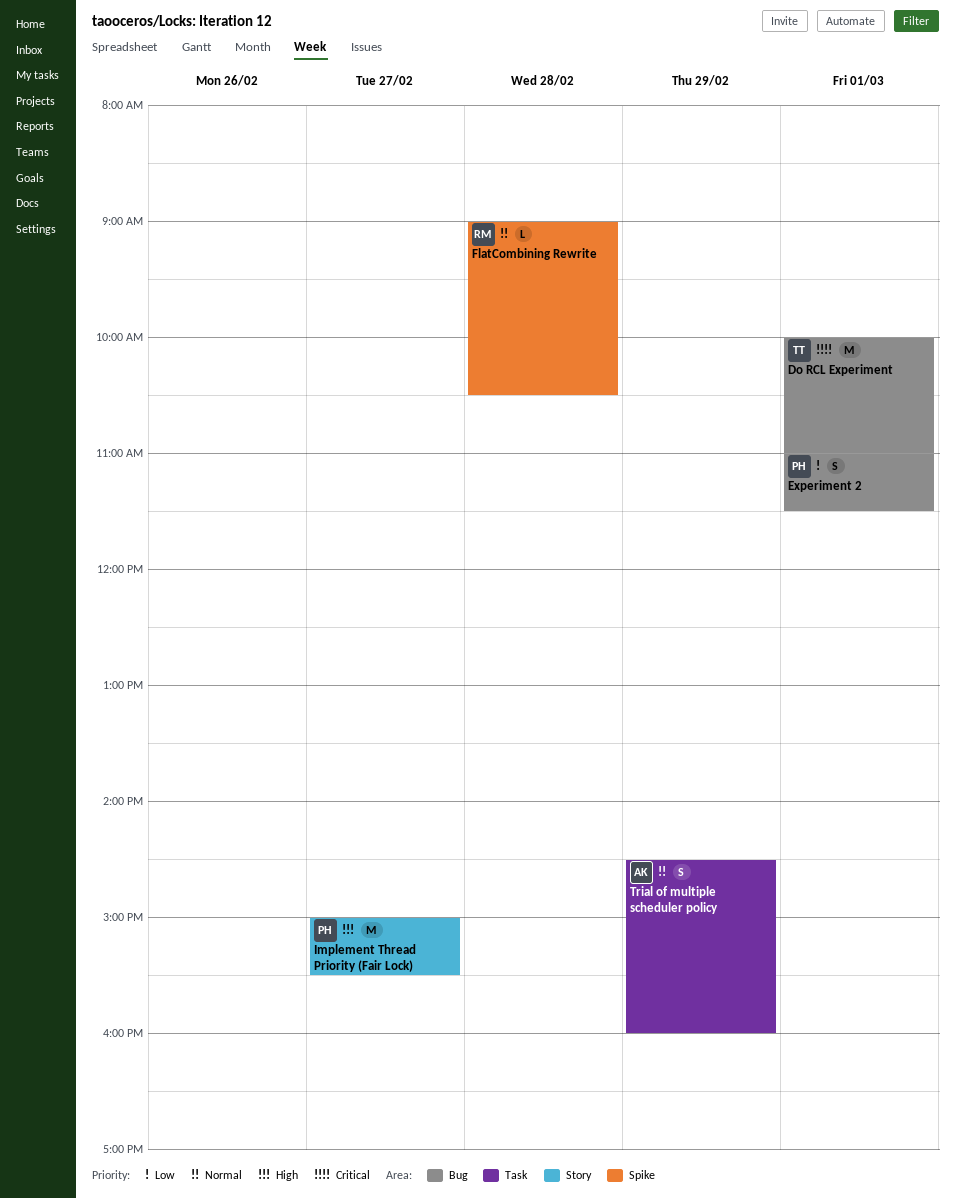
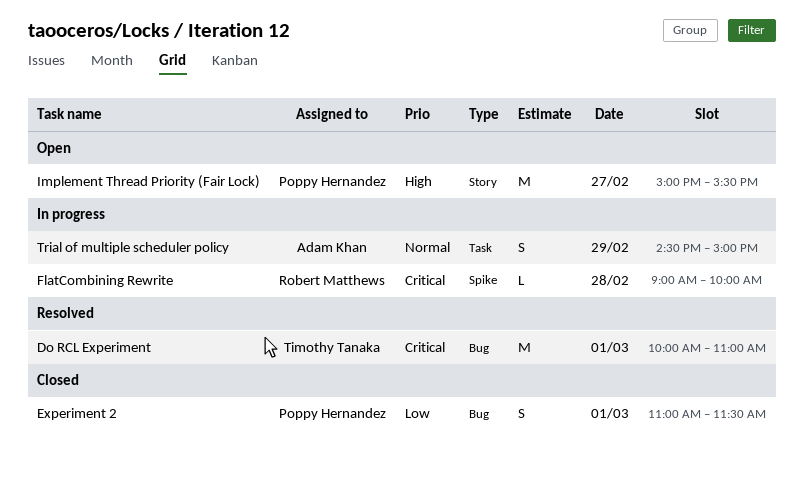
FlatCombining Rewrite, priority: Normal -> Critical
FlatCombining Rewrite, ends: 10:30 -> 10:00
Trial of multiple scheduler policy, ends: 16:00 -> 15:00

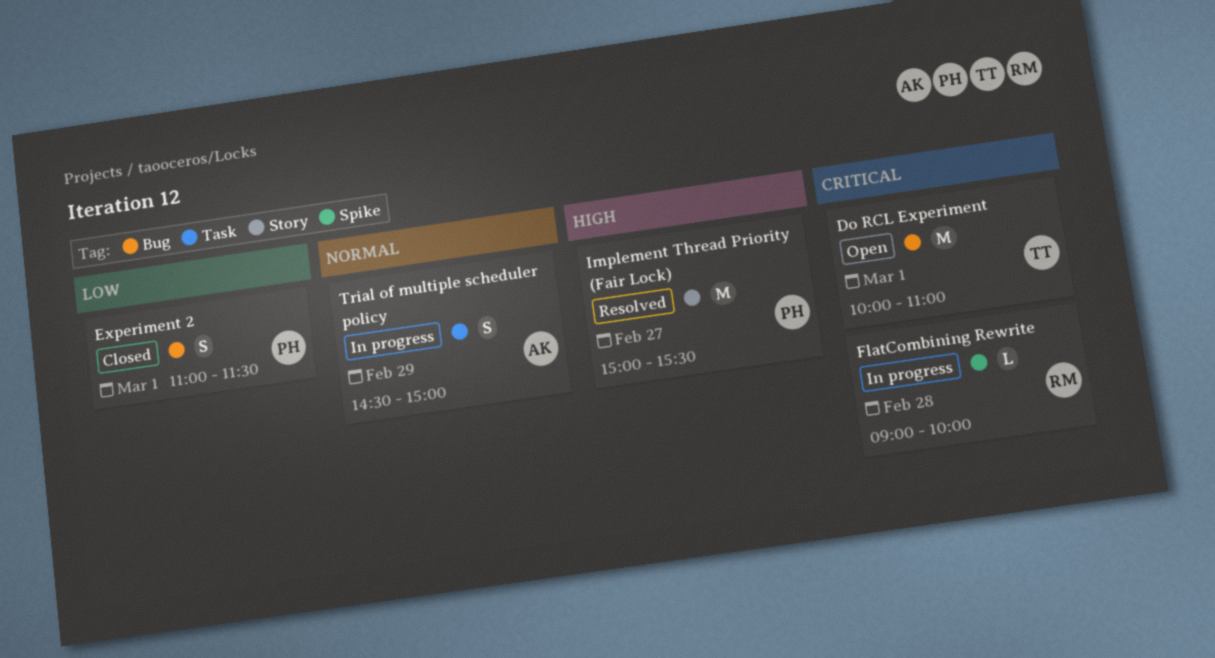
Do RCL Experiment, status: Resolved -> Open
Implement Thread Priority (Fair Lock), status: Open -> Resolved

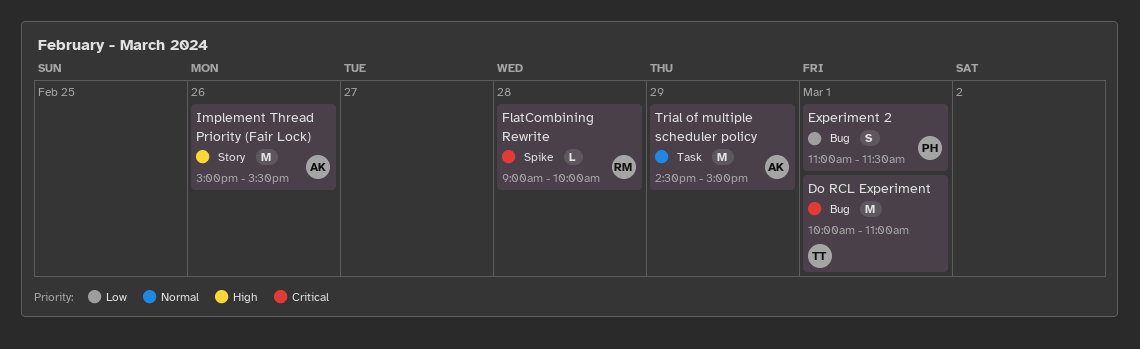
Implement Thread Priority (Fair Lock), owner: PH -> AK
Implement Thread Priority (Fair Lock), day: Feb 27 -> Feb 26
Trial of multiple scheduler policy, estimate: S -> M

